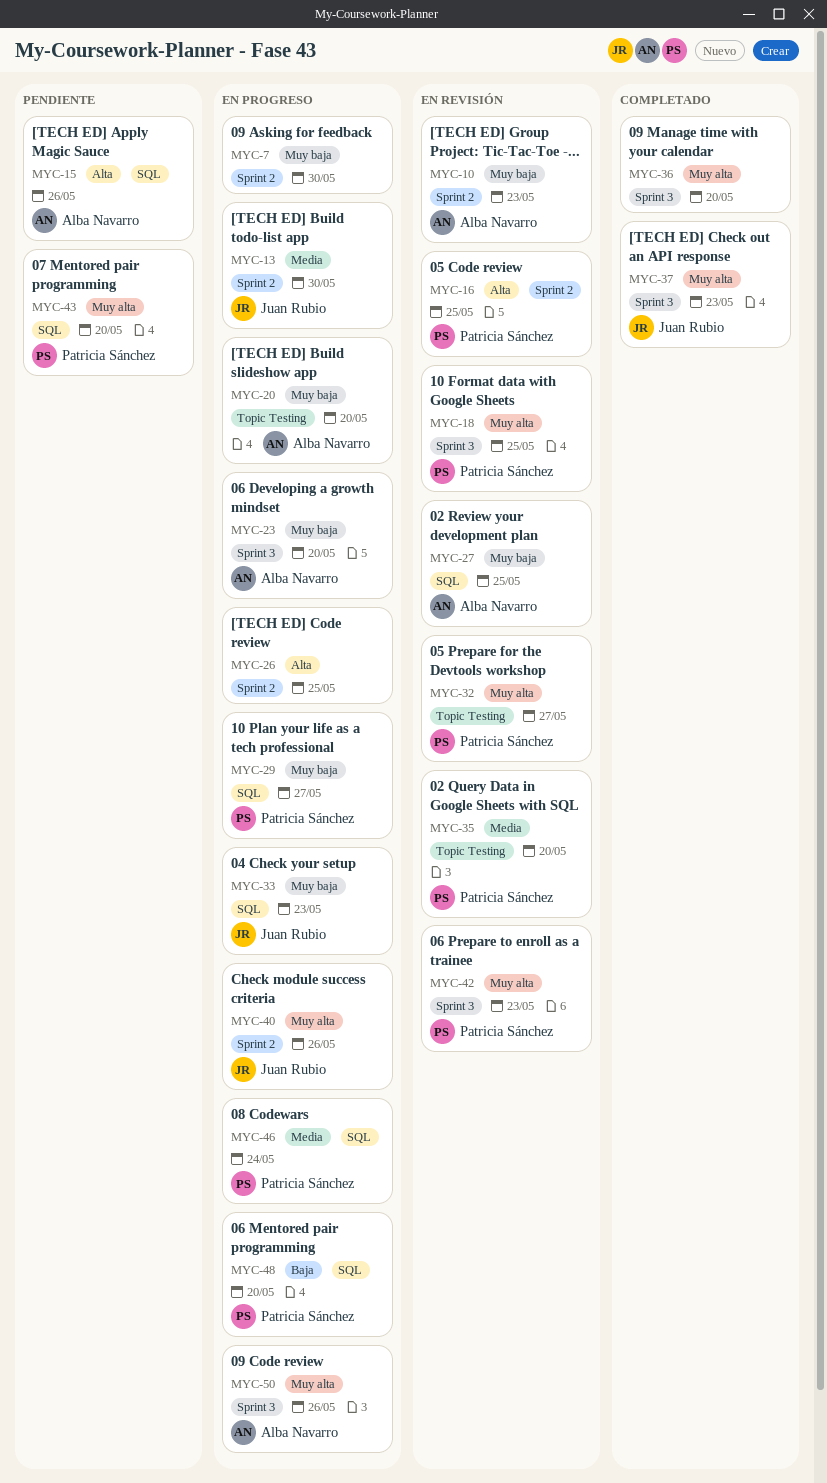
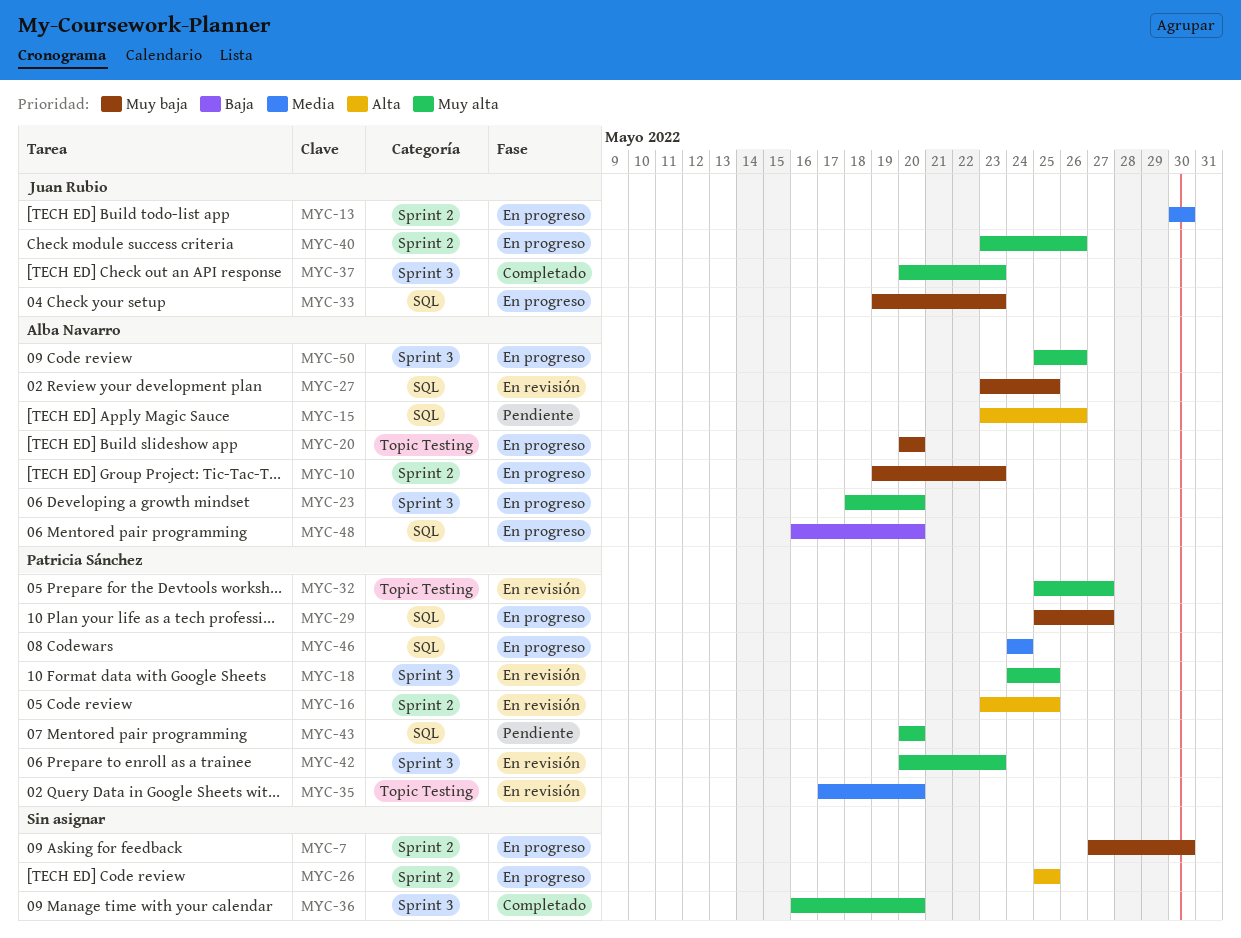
MYC-10, status: En revisión -> En progreso
MYC-23, priority: Muy baja -> Muy alta
MYC-48, owner: Patricia Sánchez -> Alba Navarro

